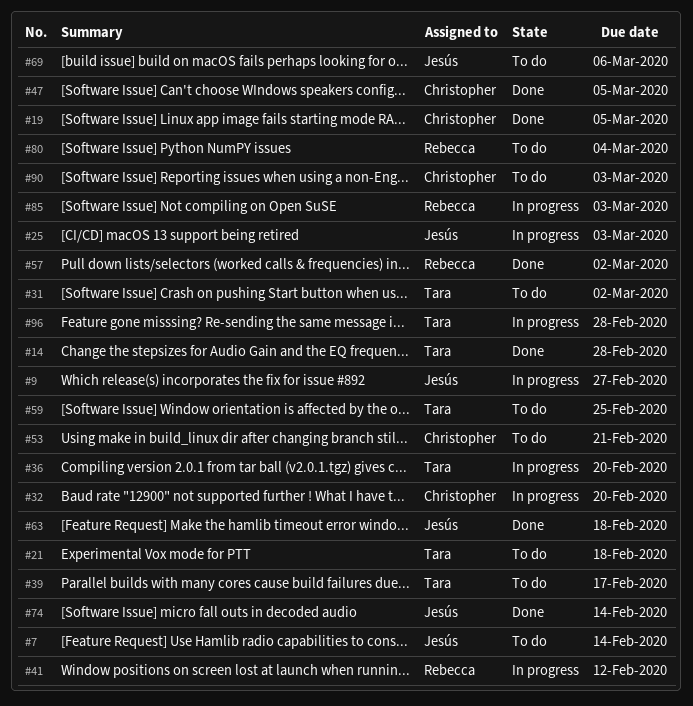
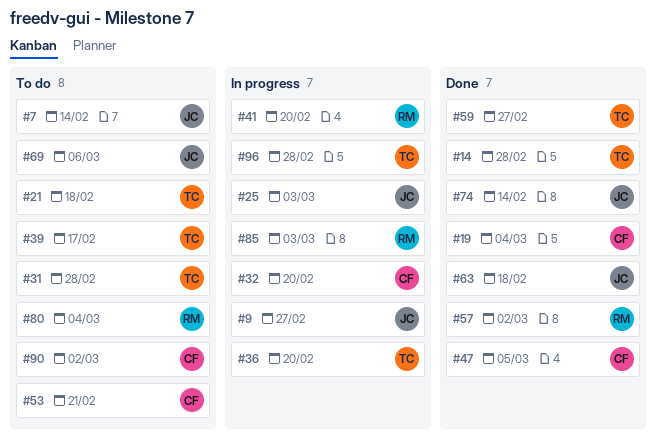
#19, due: Mar 5 -> Mar 4
#31, due: Mar 2 -> Feb 28
#41, due: Feb 12 -> Feb 20
#59, status: To do -> Done
#59, due: Feb 25 -> Feb 27
#90, due: Mar 3 -> Mar 2

